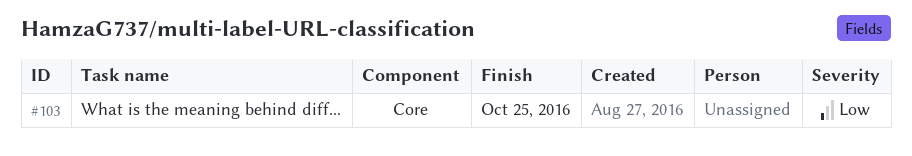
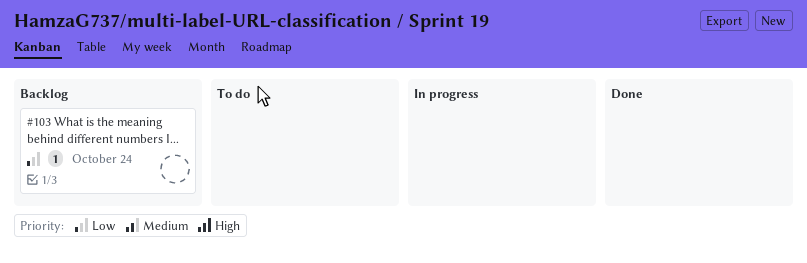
#103, due: Oct 25 -> Oct 24

